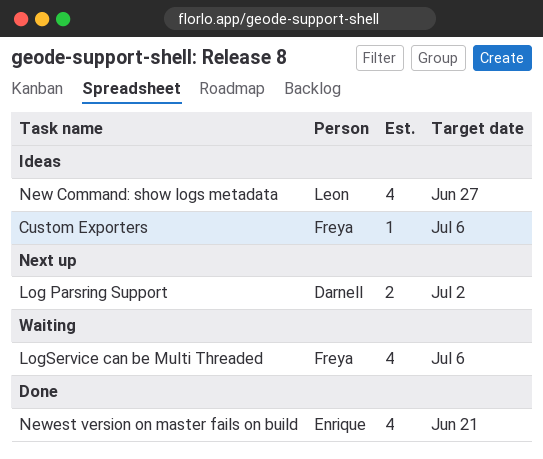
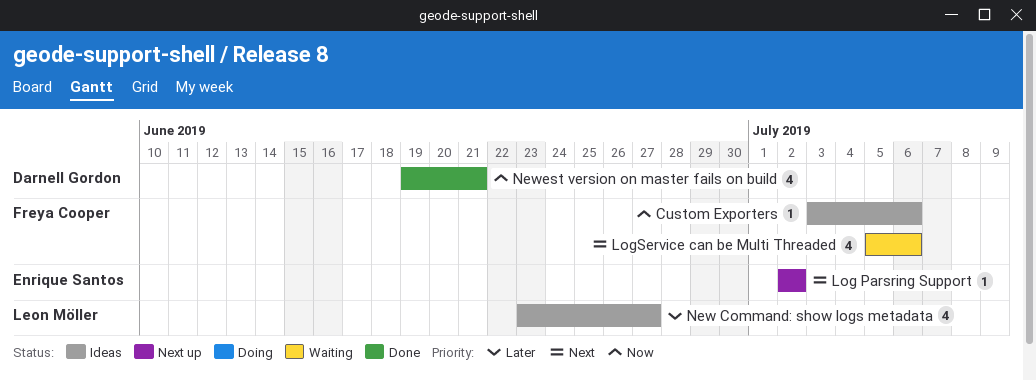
Log Parsring Support, owner: Darnell Gordon -> Enrique Santos
Log Parsring Support, estimate: 2 -> 1
Newest version on master fails on build, owner: Enrique Santos -> Darnell Gordon

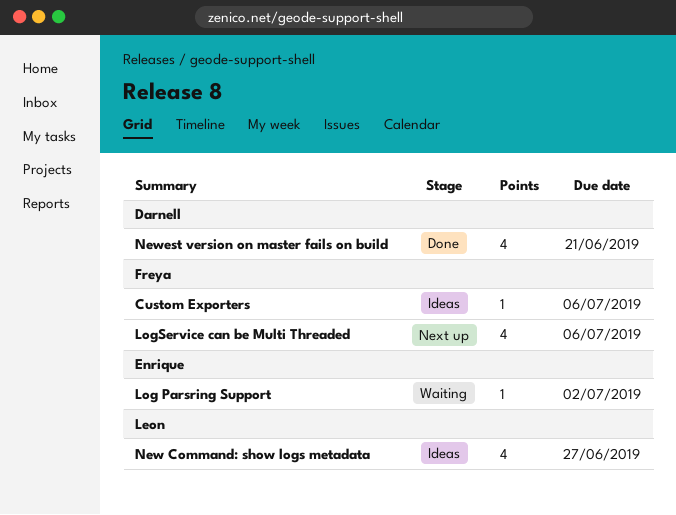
Log Parsring Support, status: Next up -> Waiting
LogService can be Multi Threaded, status: Waiting -> Next up

